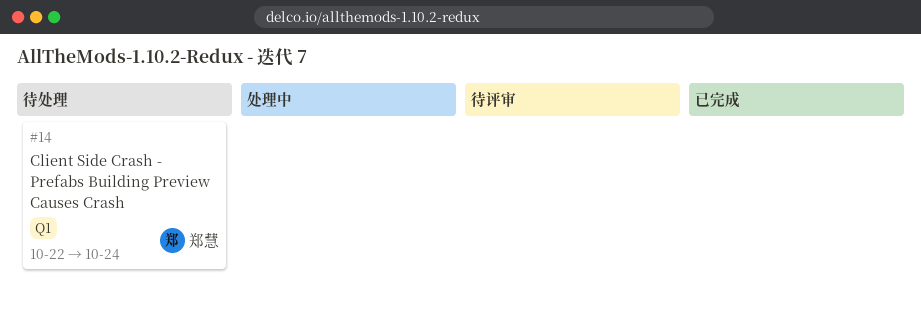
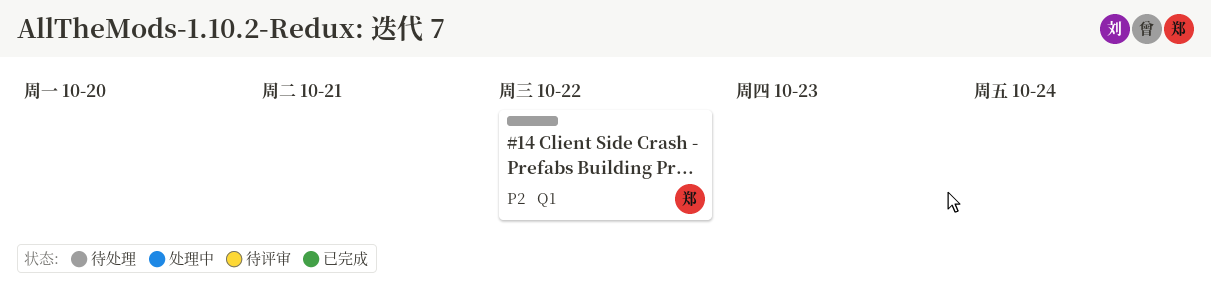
#14, due: Oct 24 -> Oct 22

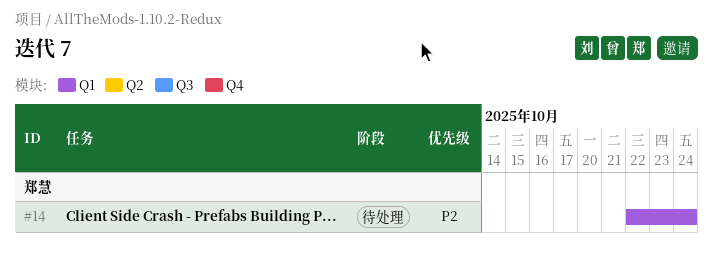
#14, due: Oct 22 -> Oct 24

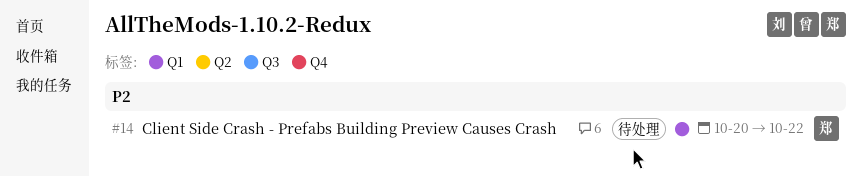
#14, start: Oct 22 -> Oct 20
#14, due: Oct 24 -> Oct 22

